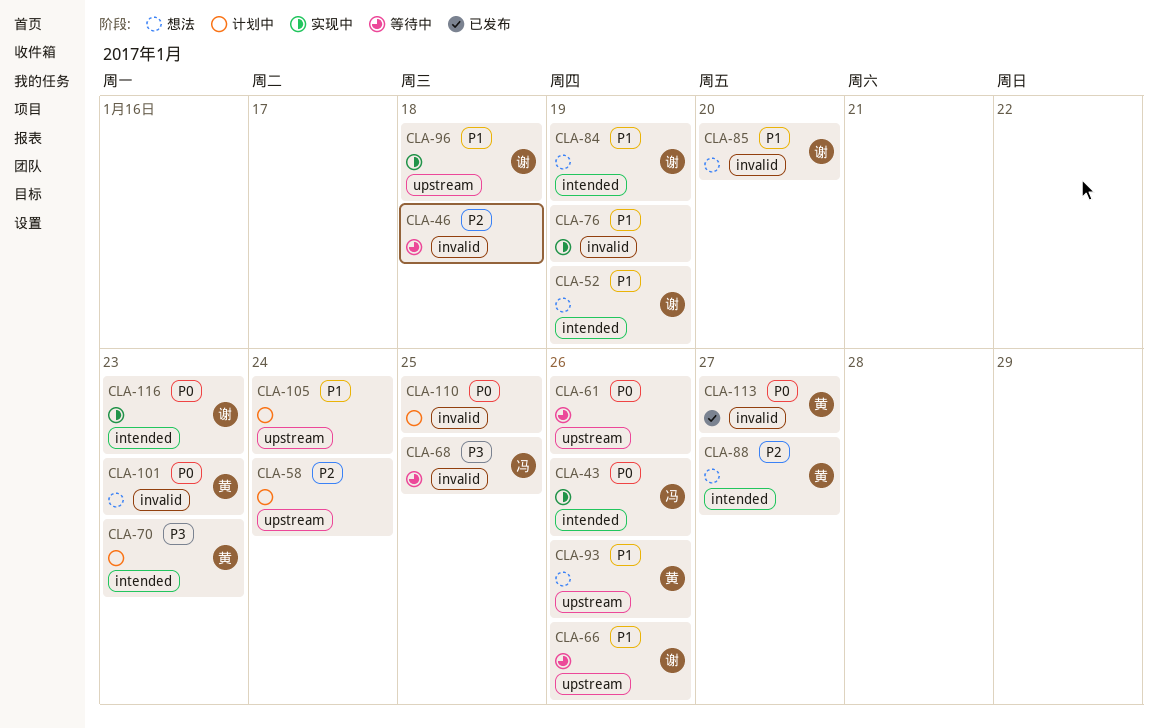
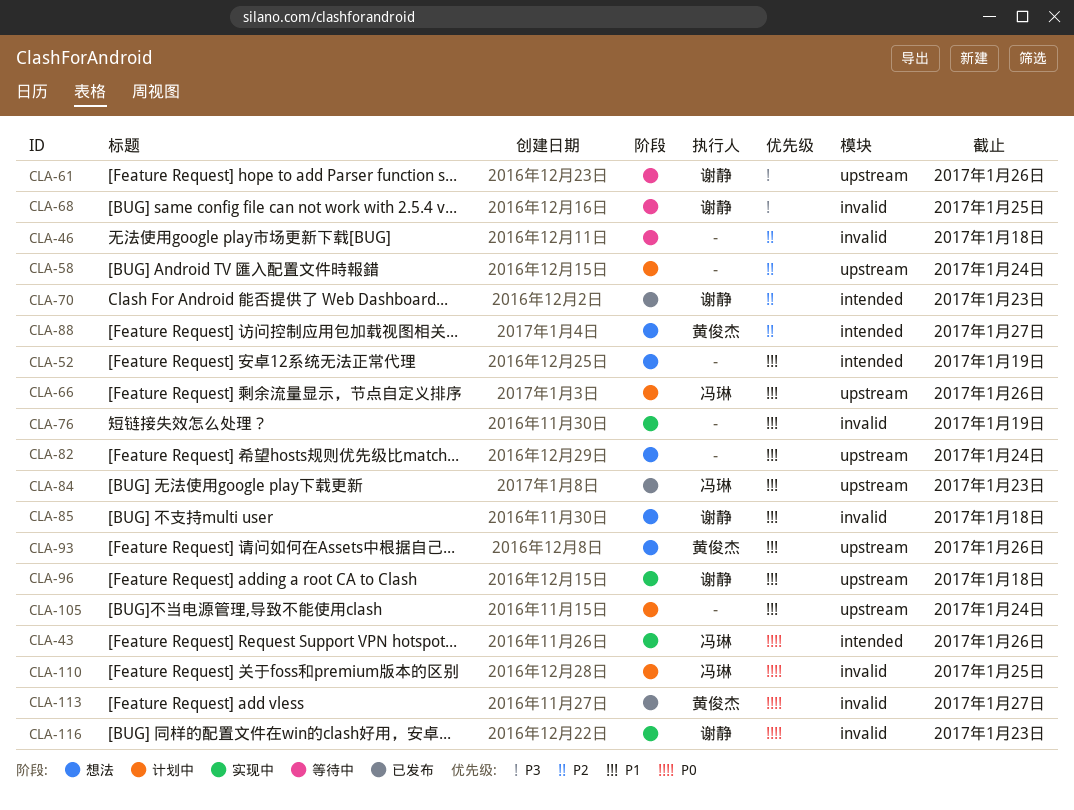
CLA-52, owner: 谢静 -> none
CLA-61, owner: none -> 谢静
CLA-61, priority: P0 -> P3
CLA-66, status: 等待中 -> 计划中
CLA-66, owner: 谢静 -> 冯琳
CLA-68, owner: 冯琳 -> 谢静
CLA-70, status: 计划中 -> 已发布
CLA-70, owner: 黄俊杰 -> 谢静
CLA-70, priority: P3 -> P2
CLA-82: none -> present
CLA-84, status: 想法 -> 已发布
CLA-84, owner: 谢静 -> 冯琳
CLA-84, label: intended -> upstream
CLA-84, due: Jan 19 -> Jan 23
CLA-85, due: Jan 20 -> Jan 18
CLA-101: present -> none
CLA-110, owner: none -> 冯琳
CLA-116, label: intended -> invalid

